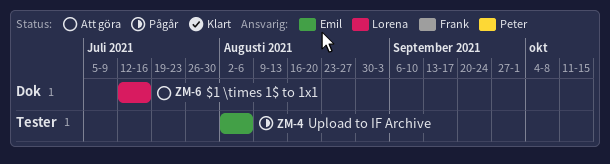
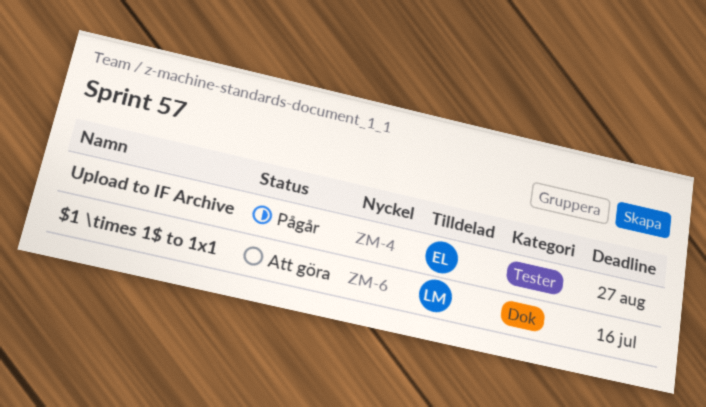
ZM-4, due: Aug 6 -> Aug 27

